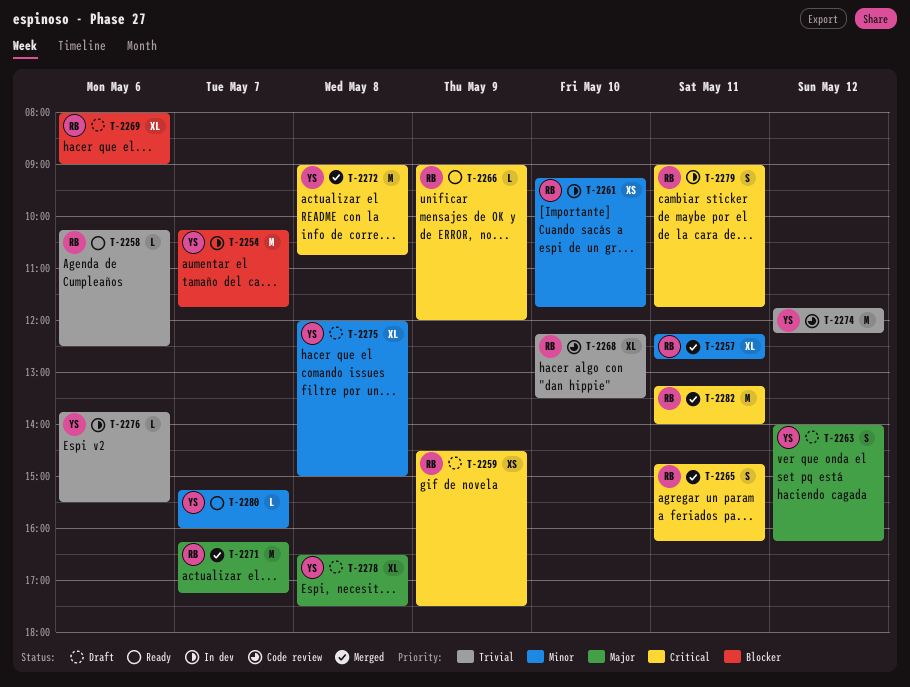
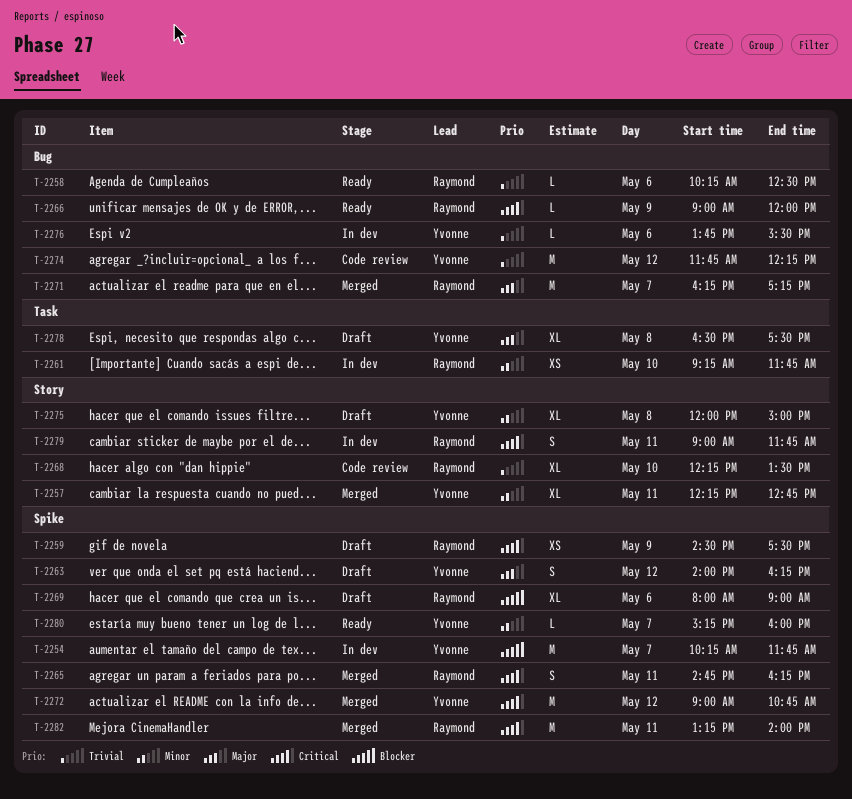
T-2257, owner: Raymond -> Yvonne
T-2272, day: May 8 -> May 12

